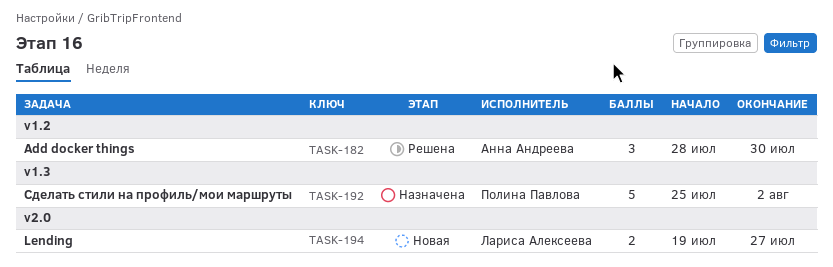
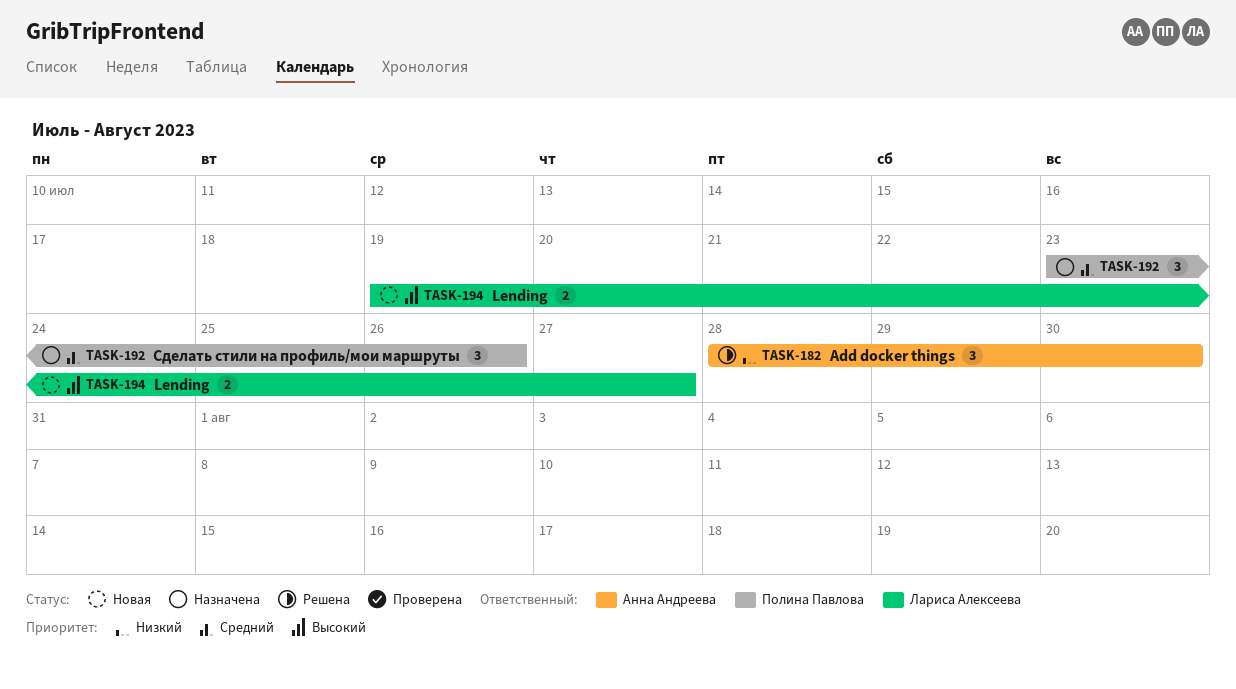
TASK-192, estimate: 5 -> 3
TASK-192, start: Jul 25 -> Jul 23
TASK-192, due: Aug 2 -> Jul 26

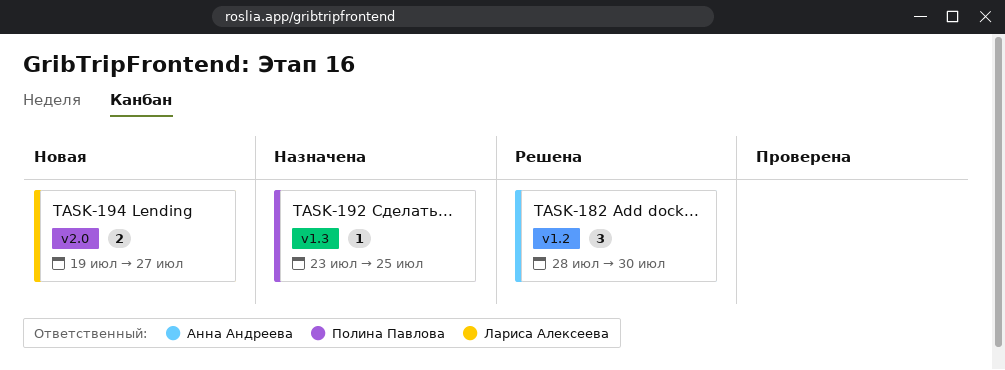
TASK-192, estimate: 3 -> 1
TASK-192, due: Jul 26 -> Jul 25

